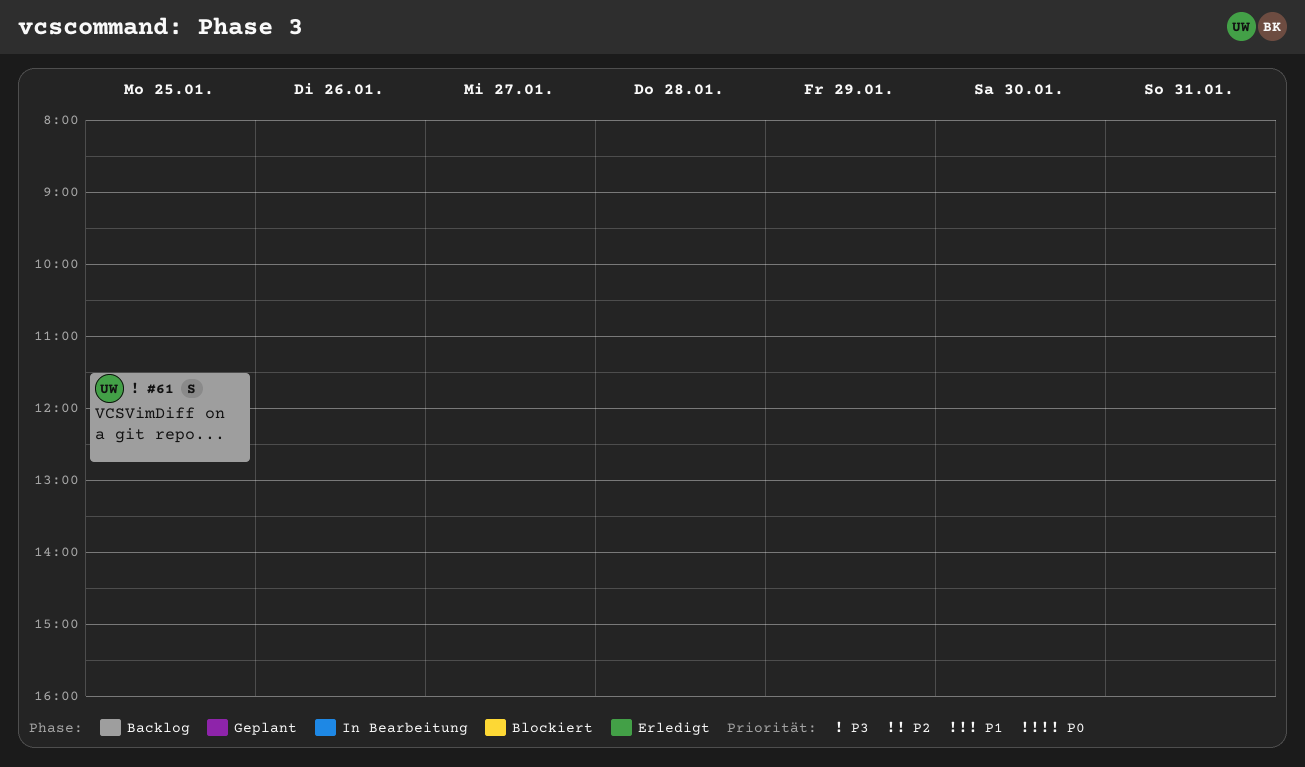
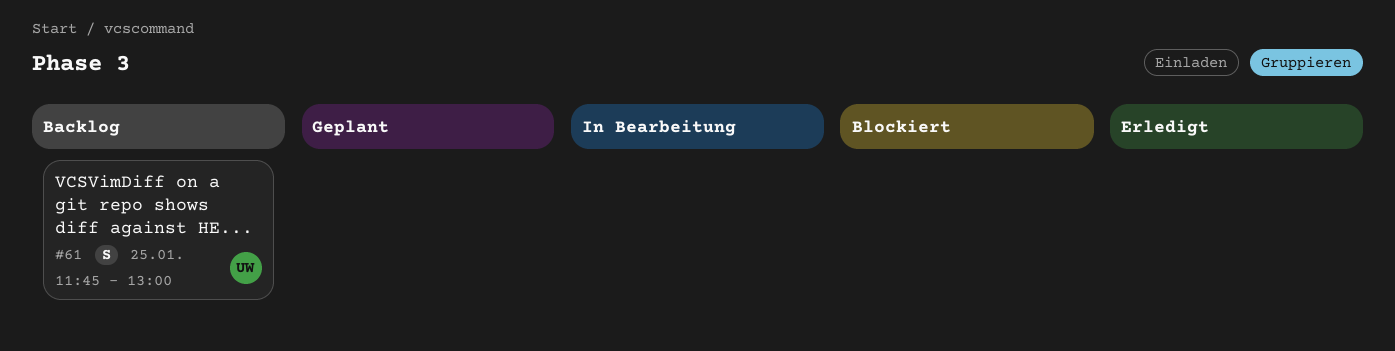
#61, begins: 11:30 -> 11:45
#61, ends: 12:45 -> 13:00

